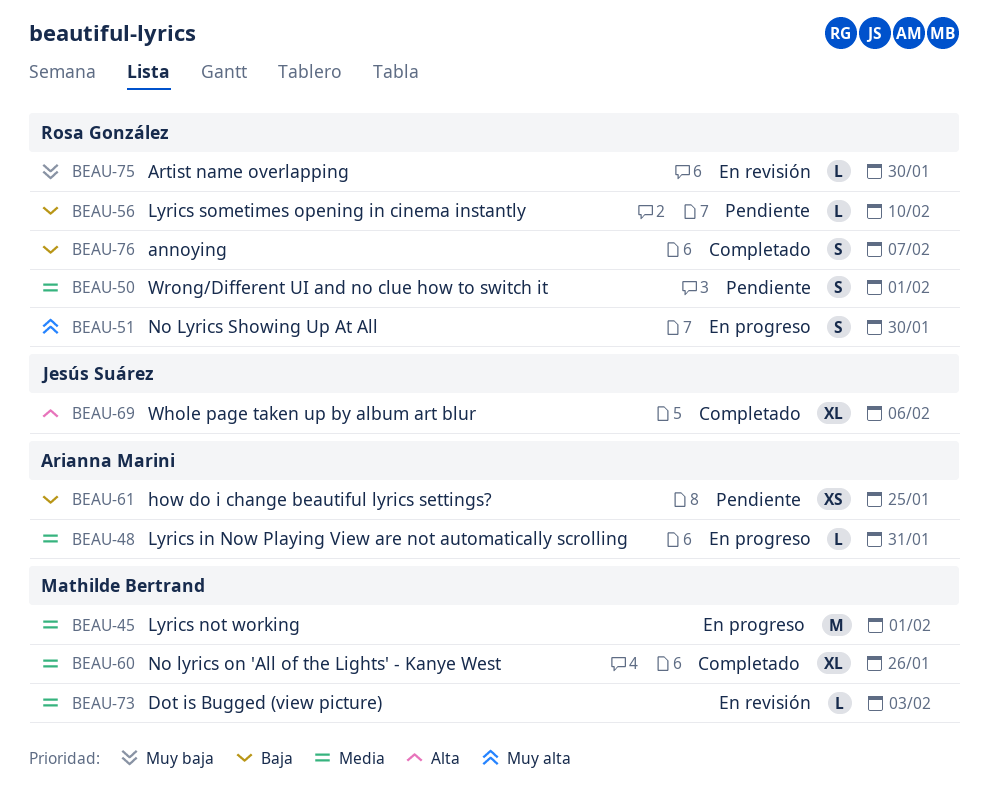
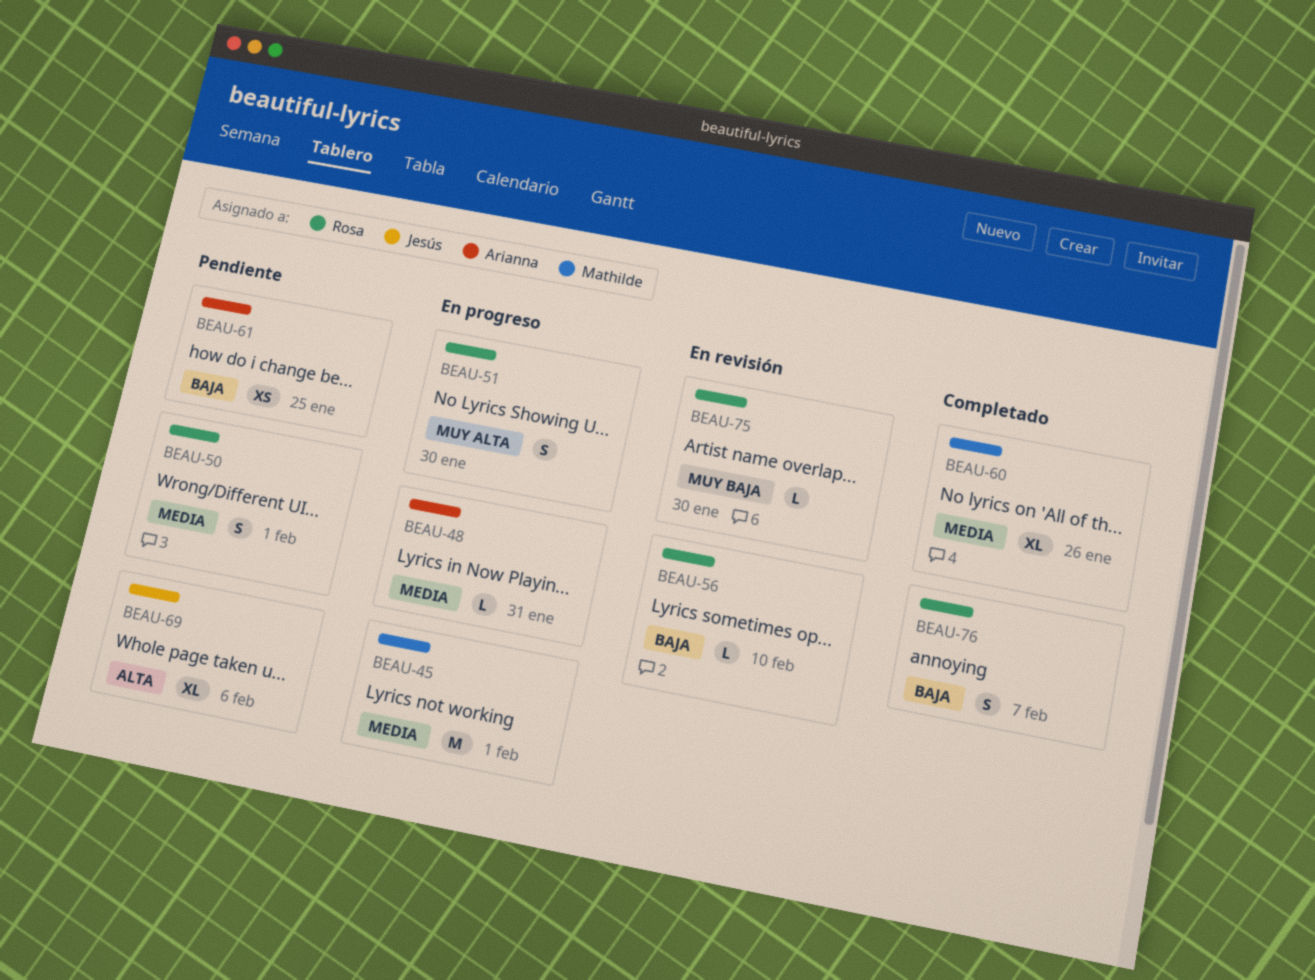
BEAU-56, status: Pendiente -> En revisión
BEAU-69, status: Completado -> Pendiente
BEAU-73: present -> none

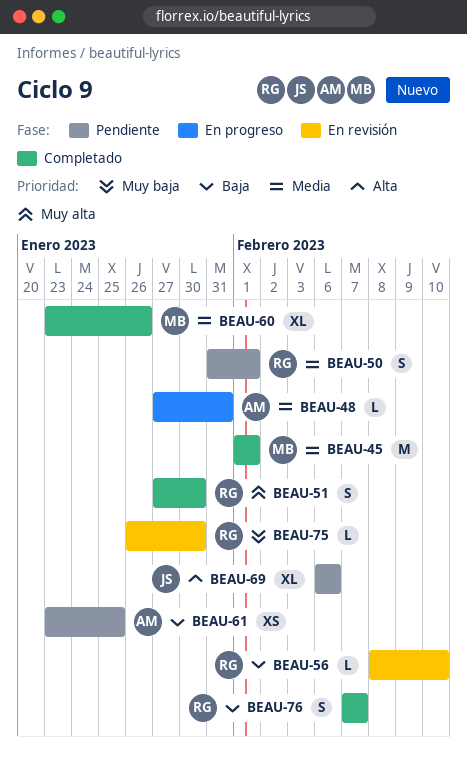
BEAU-45, status: En progreso -> Completado
BEAU-51, status: En progreso -> Completado

